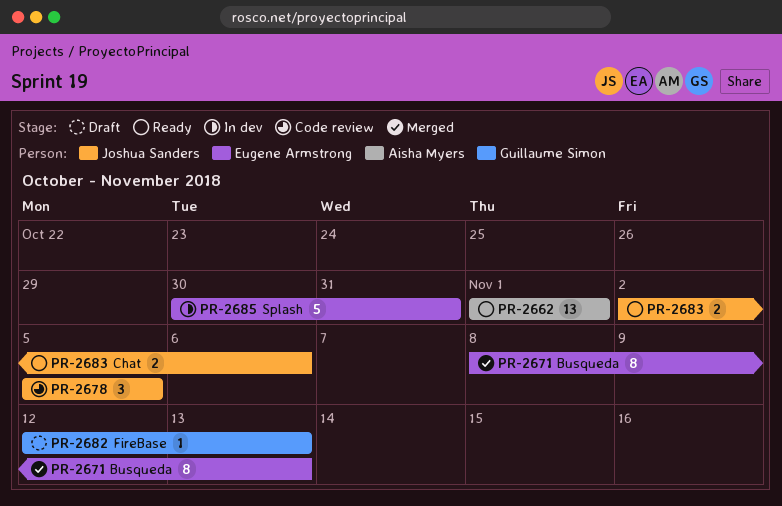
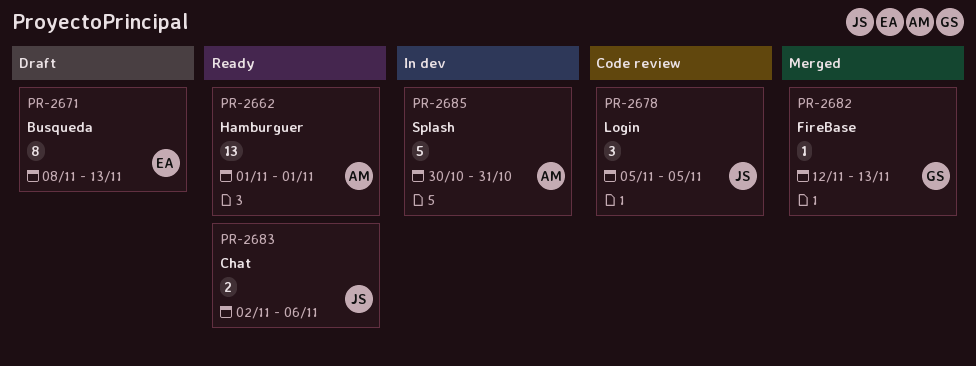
PR-2671, status: Merged -> Draft
PR-2682, status: Draft -> Merged
PR-2685, owner: Eugene Armstrong -> Aisha Myers

